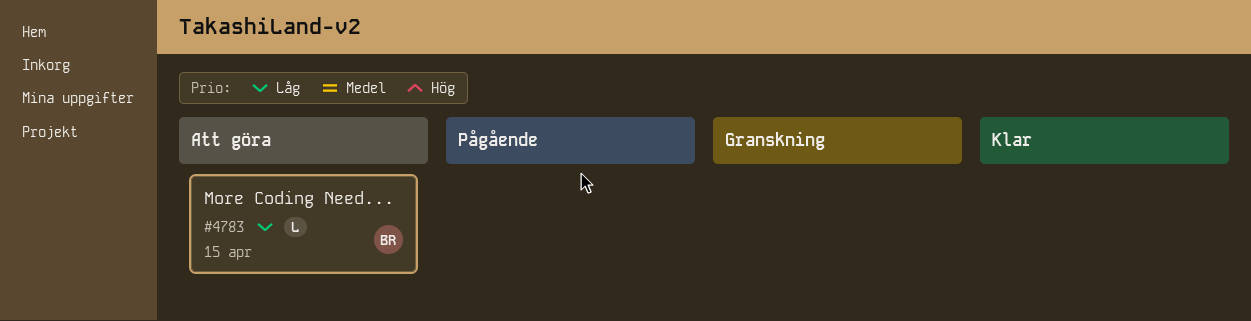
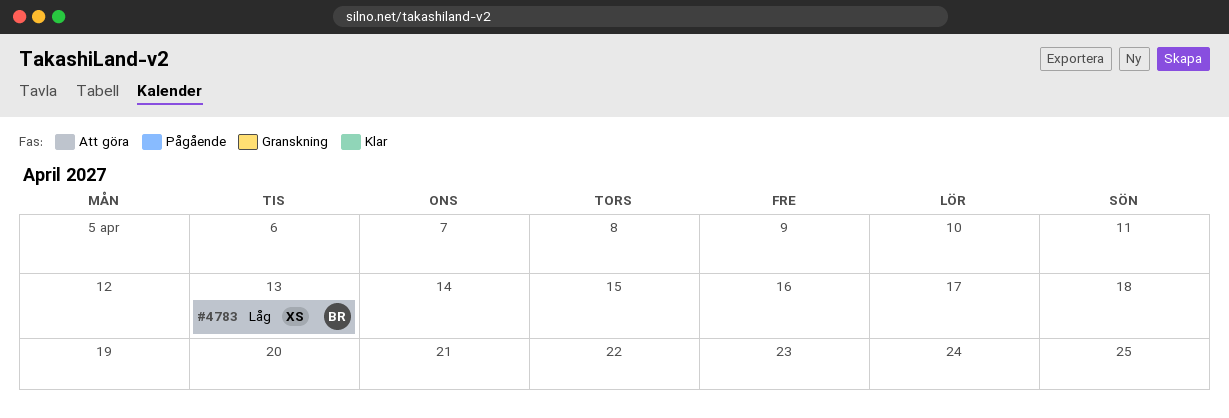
#4783, estimate: L -> XS
#4783, due: Apr 15 -> Apr 13

